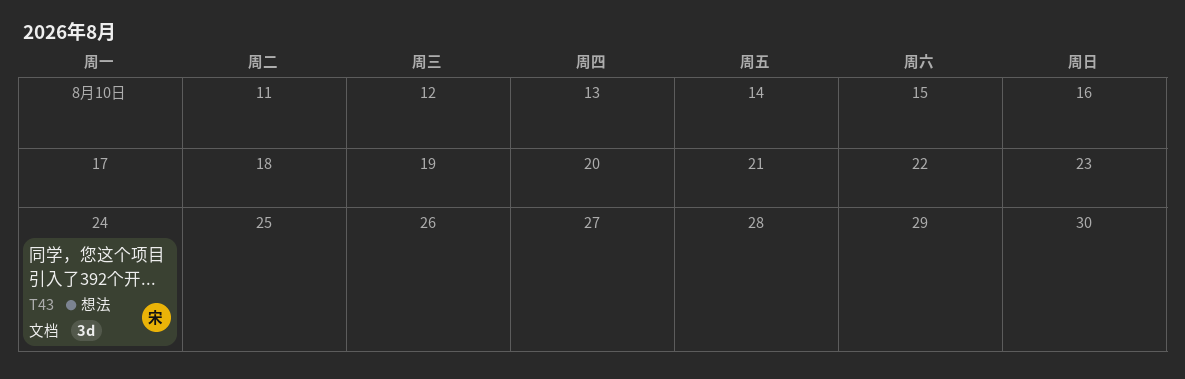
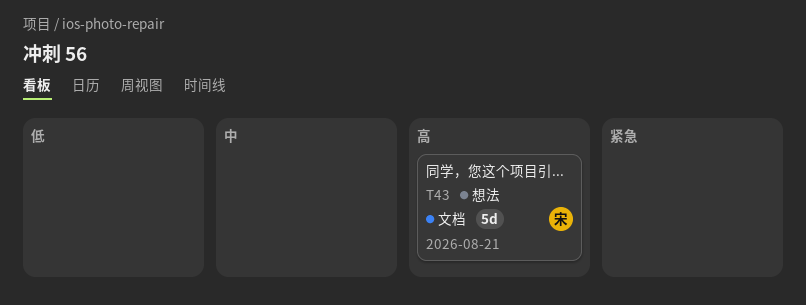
T43, estimate: 3d -> 5d
T43, due: Aug 24 -> Aug 21

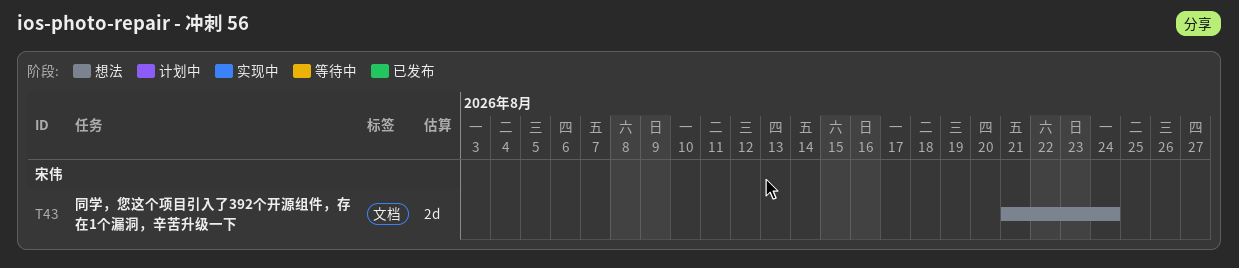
T43, estimate: 5d -> 2d
T43, due: Aug 21 -> Aug 24

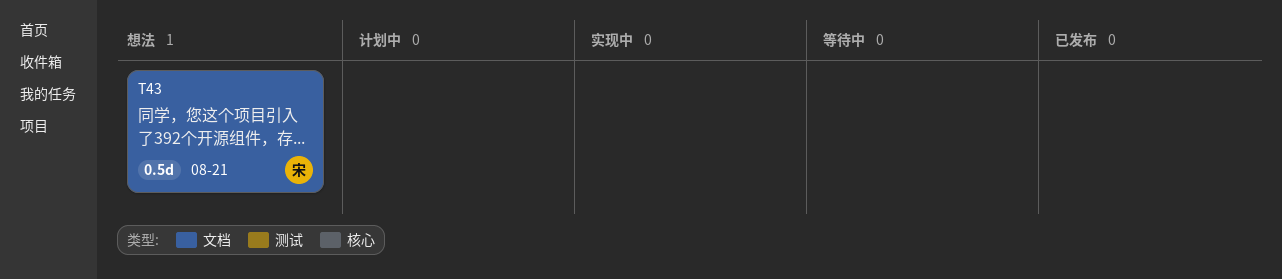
T43, estimate: 2d -> 0.5d
T43, due: Aug 24 -> Aug 21

